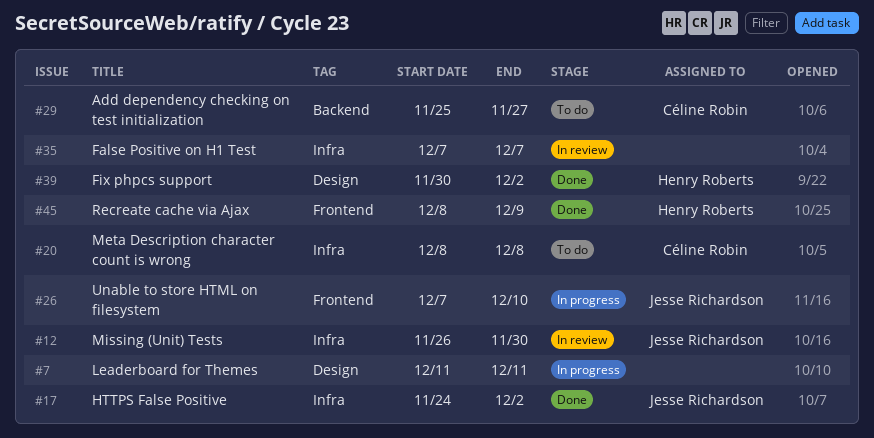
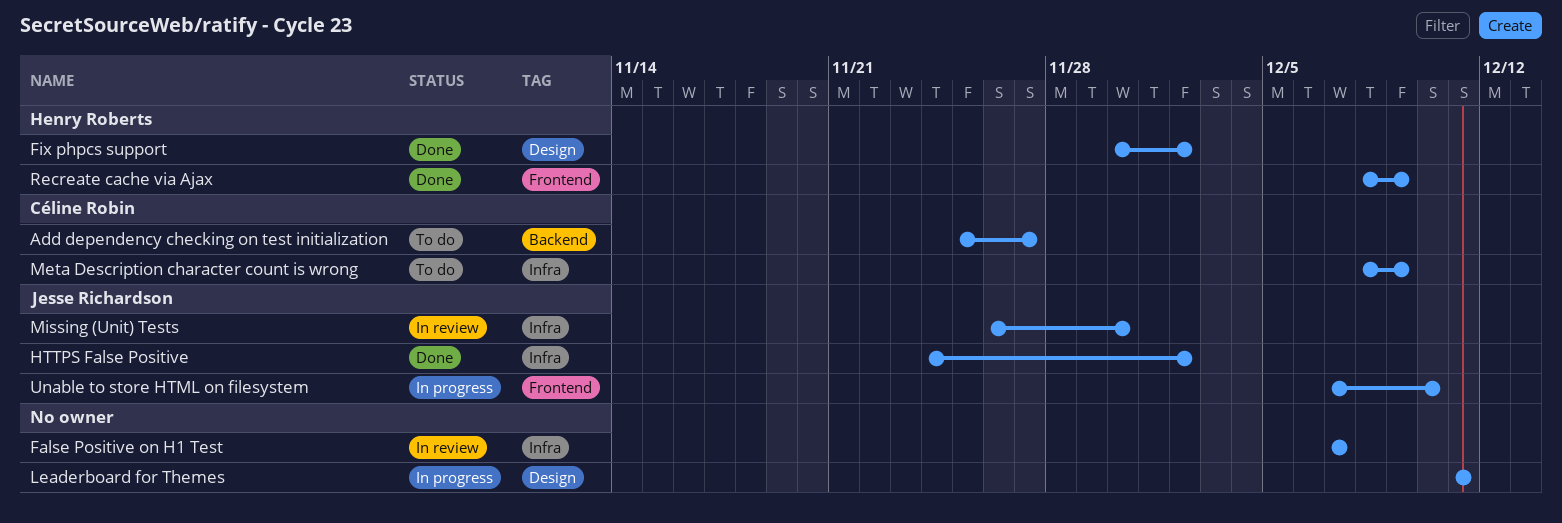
Meta Description character count is wrong, due: Dec 8 -> Dec 9

